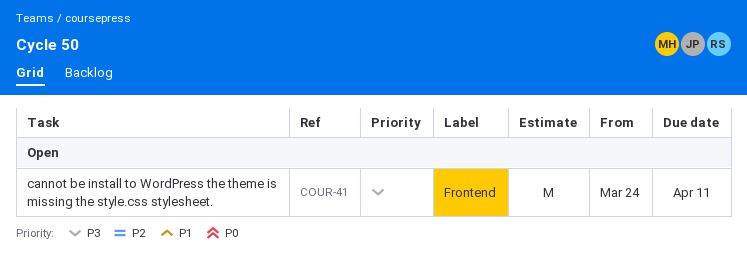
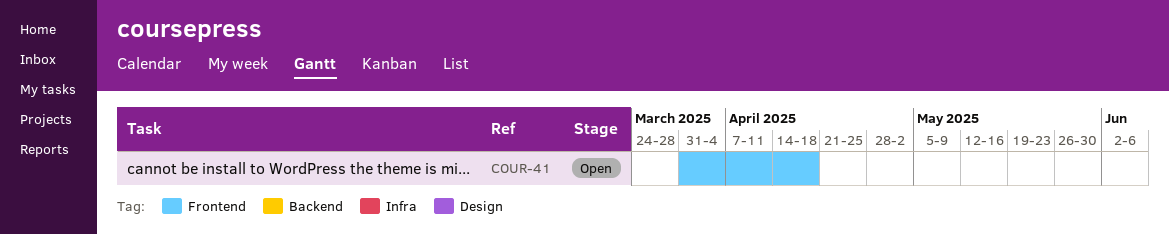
COUR-41, start: Mar 24 -> Mar 31
COUR-41, due: Apr 11 -> Apr 18

